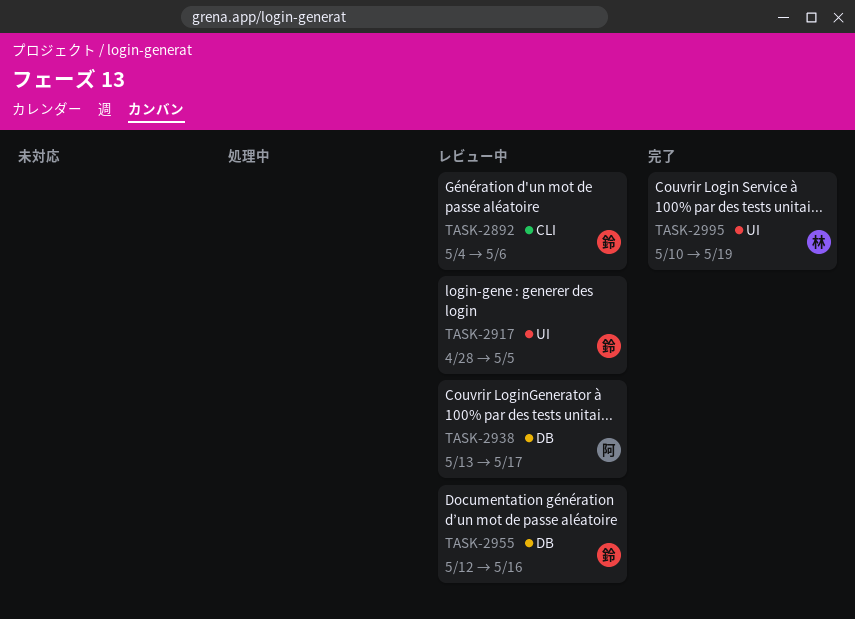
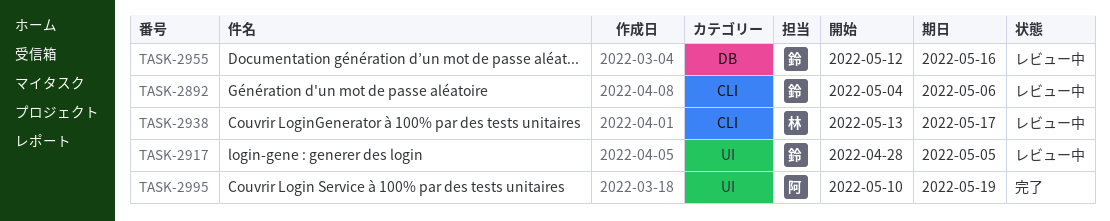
TASK-2938, owner: 阿 -> 林
TASK-2938, label: DB -> CLI
TASK-2995, owner: 林 -> 阿

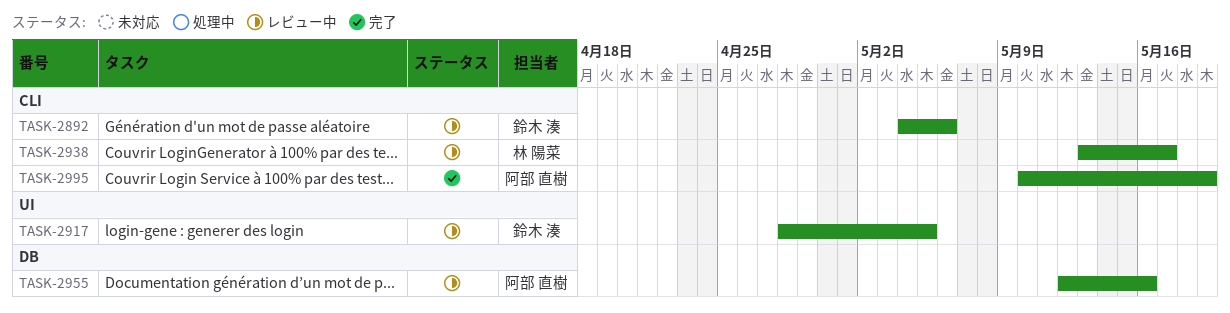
TASK-2955, owner: 鈴木 湊 -> 阿部 直樹
TASK-2995, label: UI -> CLI

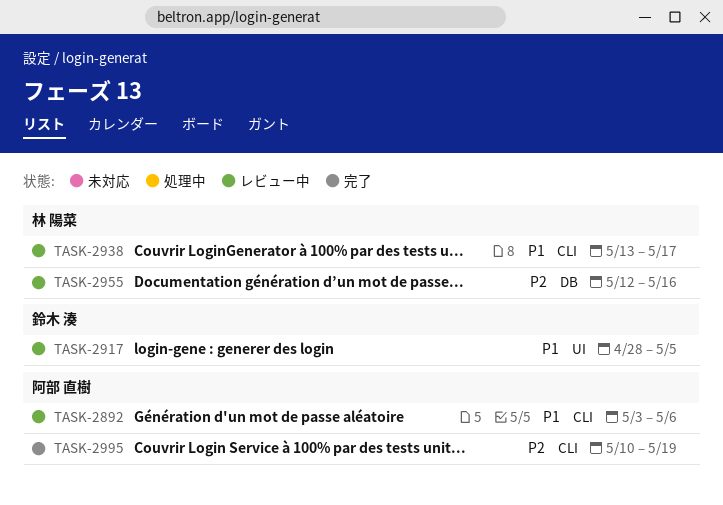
TASK-2892, owner: 鈴木 湊 -> 阿部 直樹
TASK-2892, start: May 4 -> May 3
TASK-2955, owner: 阿部 直樹 -> 林 陽菜

